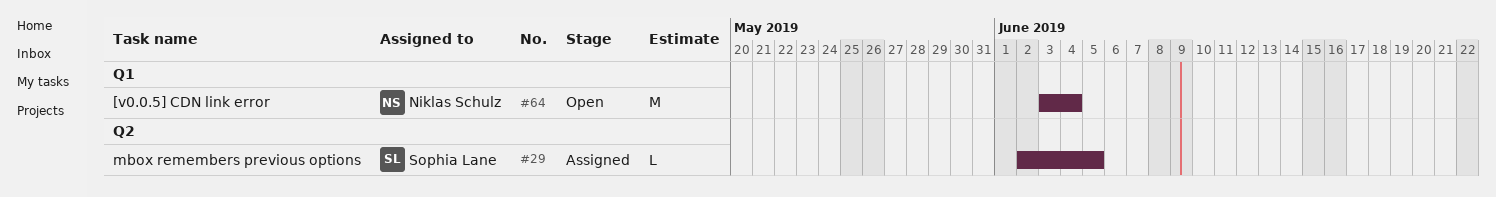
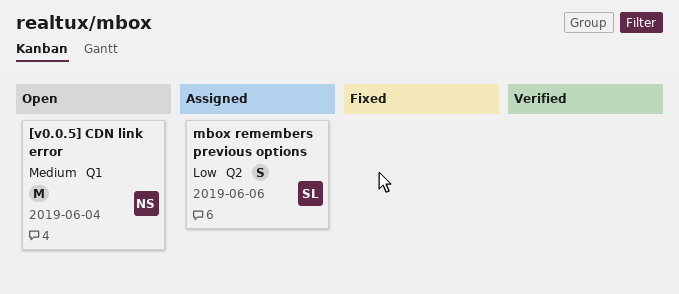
mbox remembers previous options, estimate: L -> S
mbox remembers previous options, due: Jun 5 -> Jun 6

